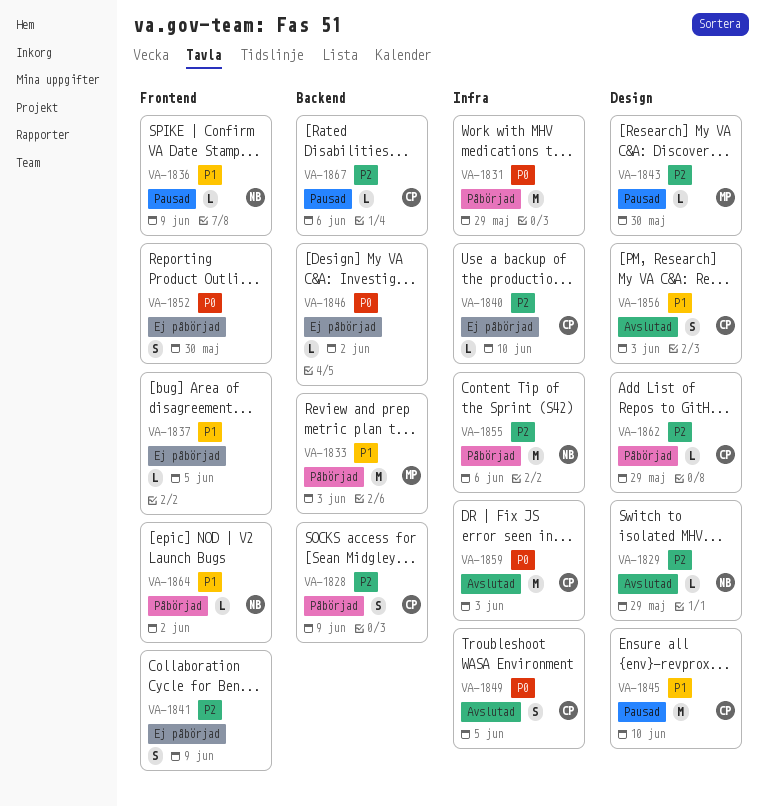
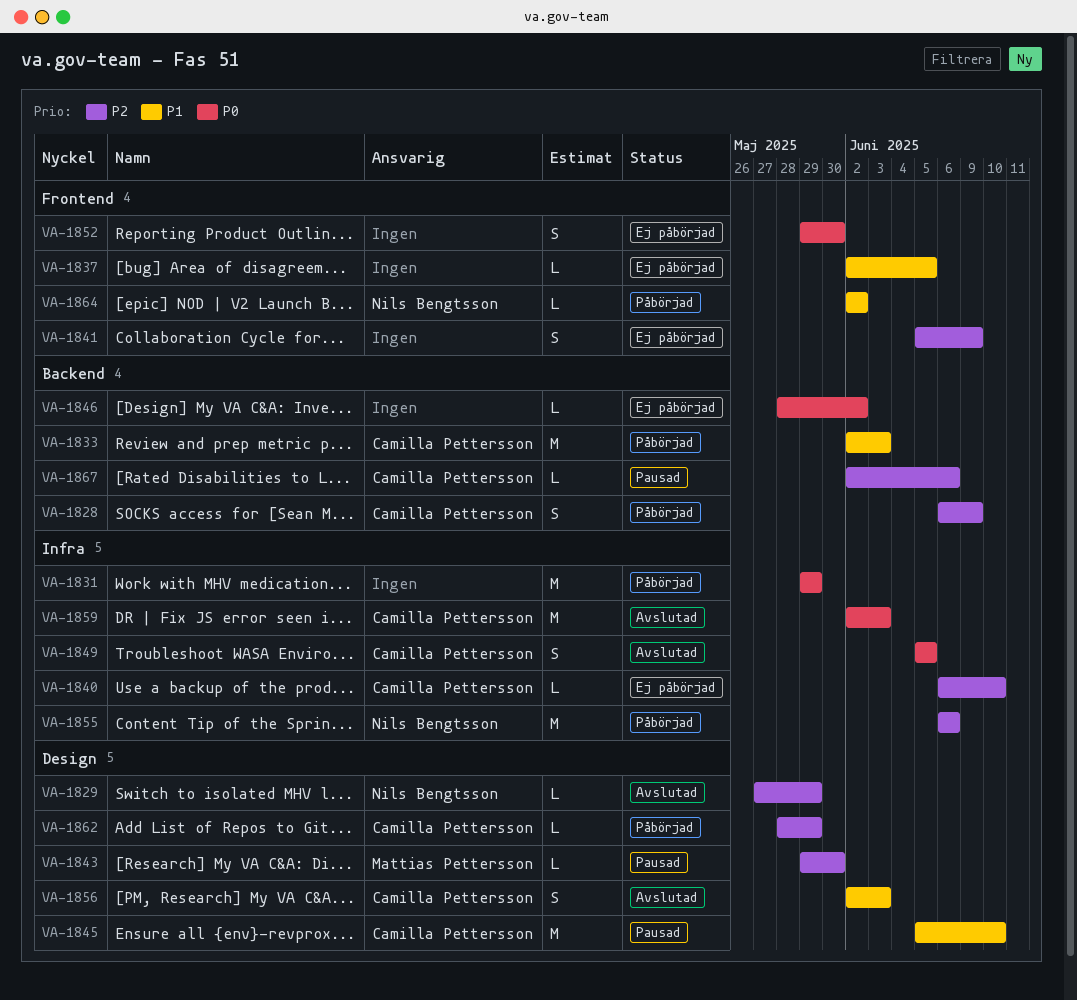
VA-1833, owner: Mattias Pettersson -> Camilla Pettersson
VA-1836: present -> none

